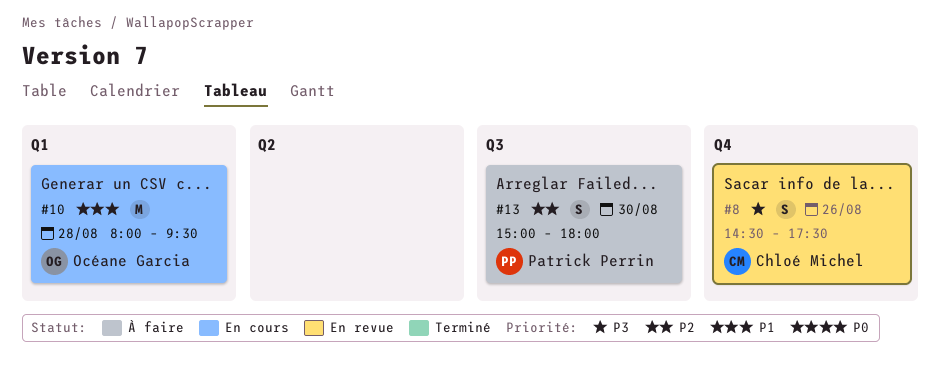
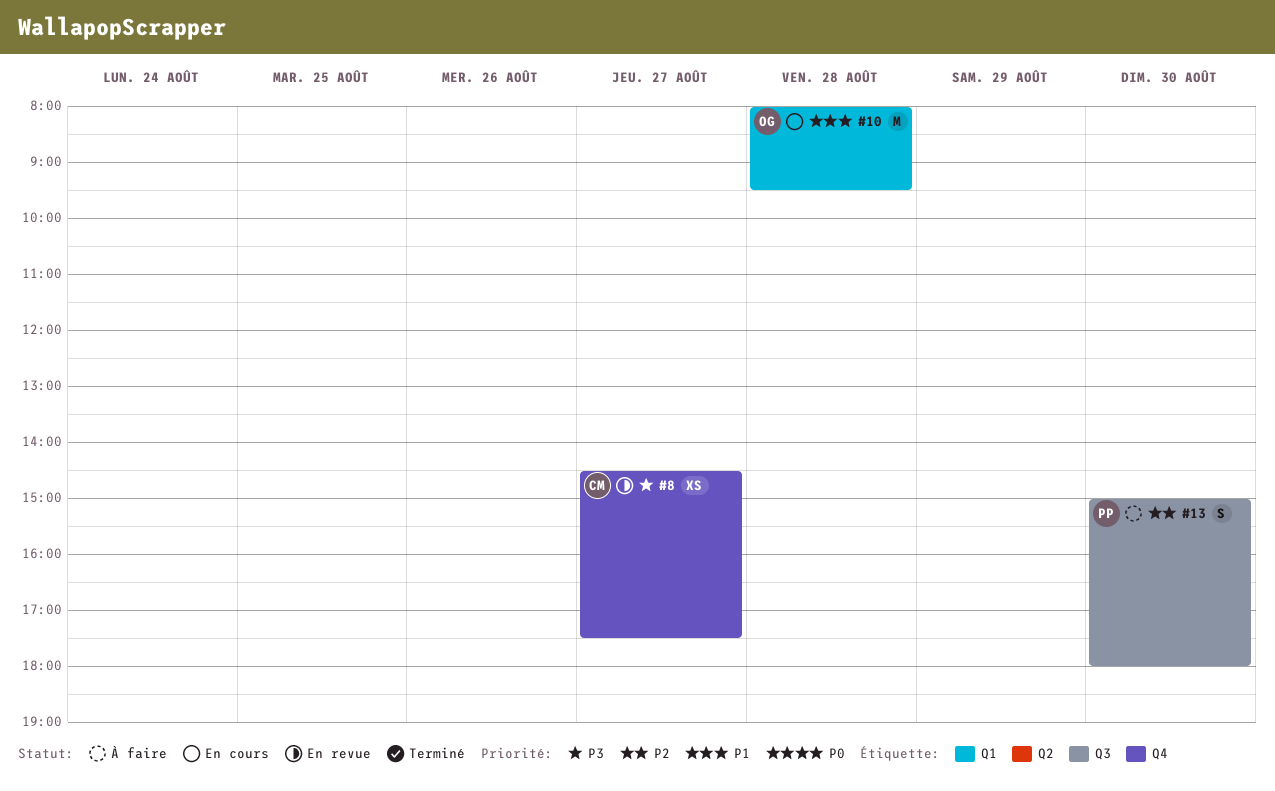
#8, estimate: S -> XS
#8, day: Aug 26 -> Aug 27

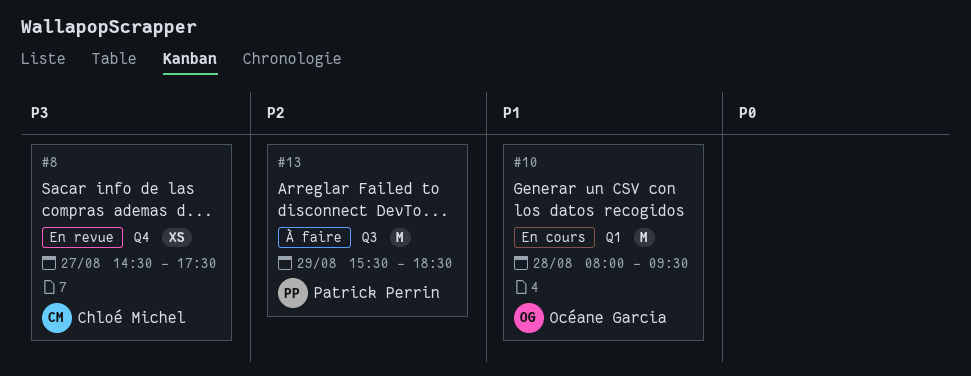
#13, estimate: S -> M
#13, day: Aug 30 -> Aug 29
#13, begins: 15:00 -> 15:30
#13, ends: 18:00 -> 18:30

